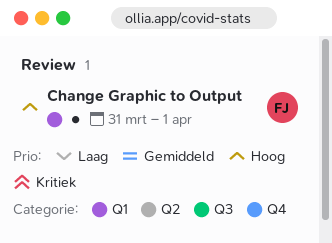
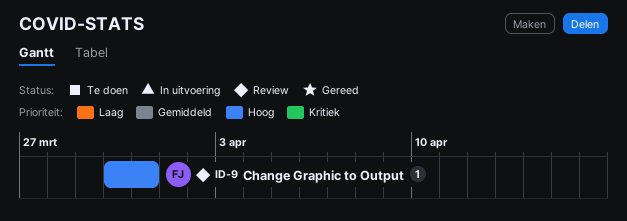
Change Graphic to Output, start: Mar 31 -> Mar 30
Change Graphic to Output, due: Apr 1 -> Mar 31

